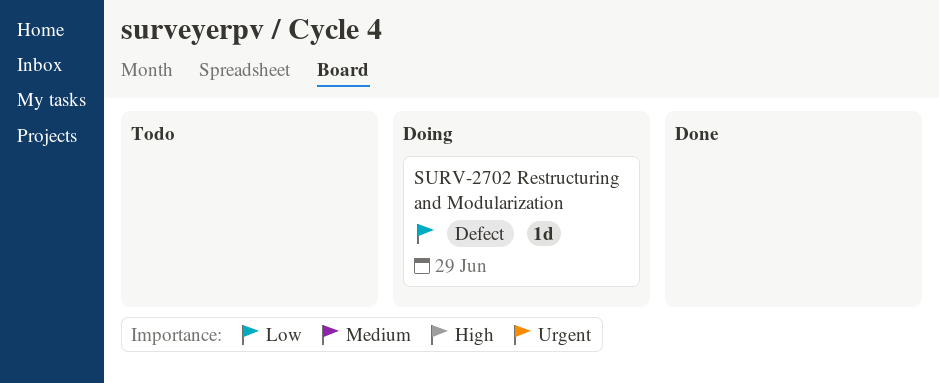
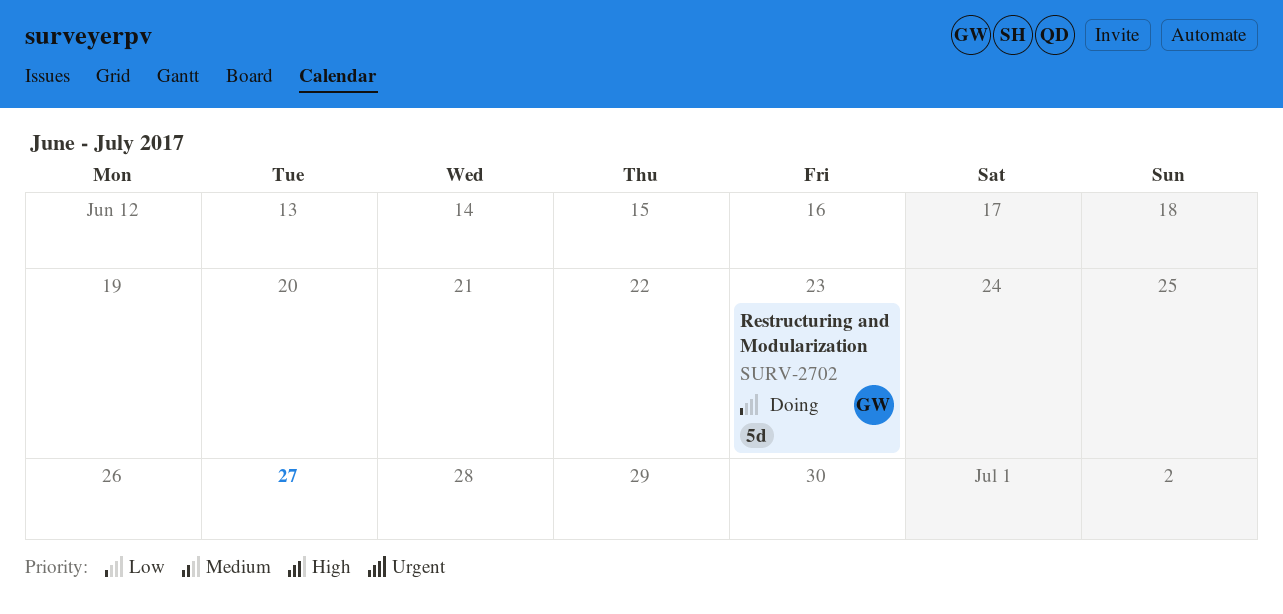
SURV-2702, estimate: 1d -> 5d
SURV-2702, due: Jun 29 -> Jun 23

